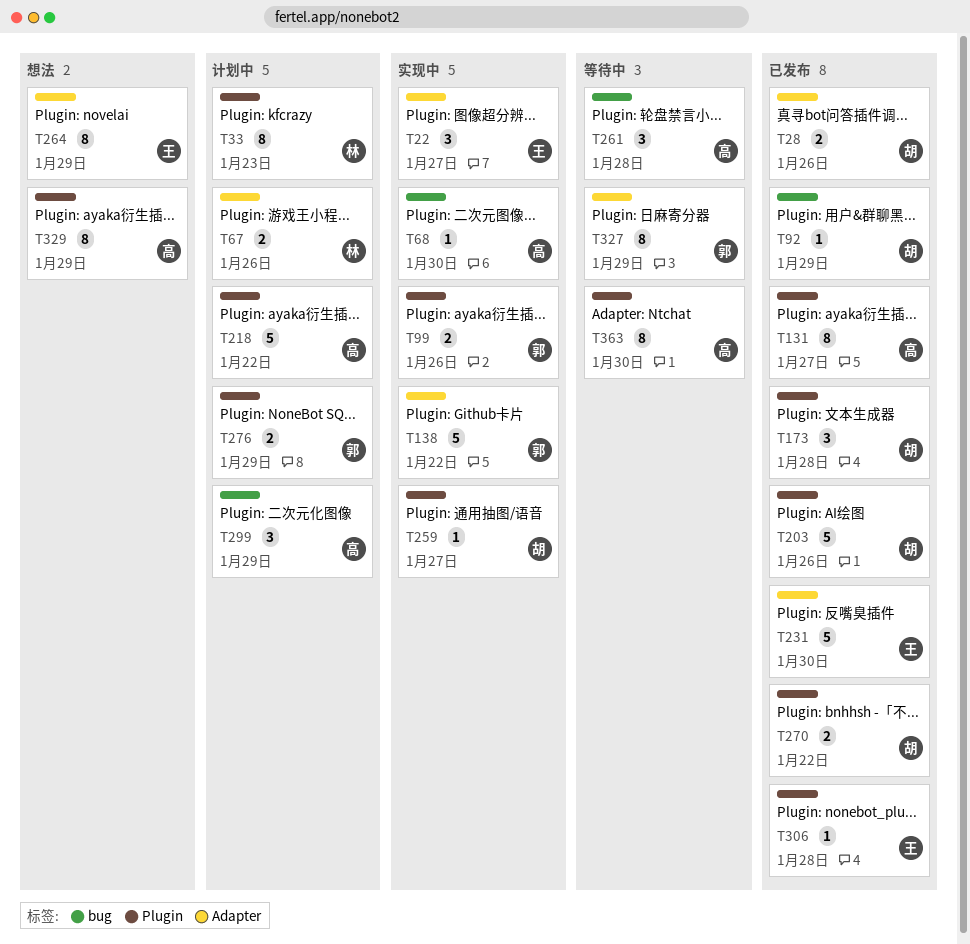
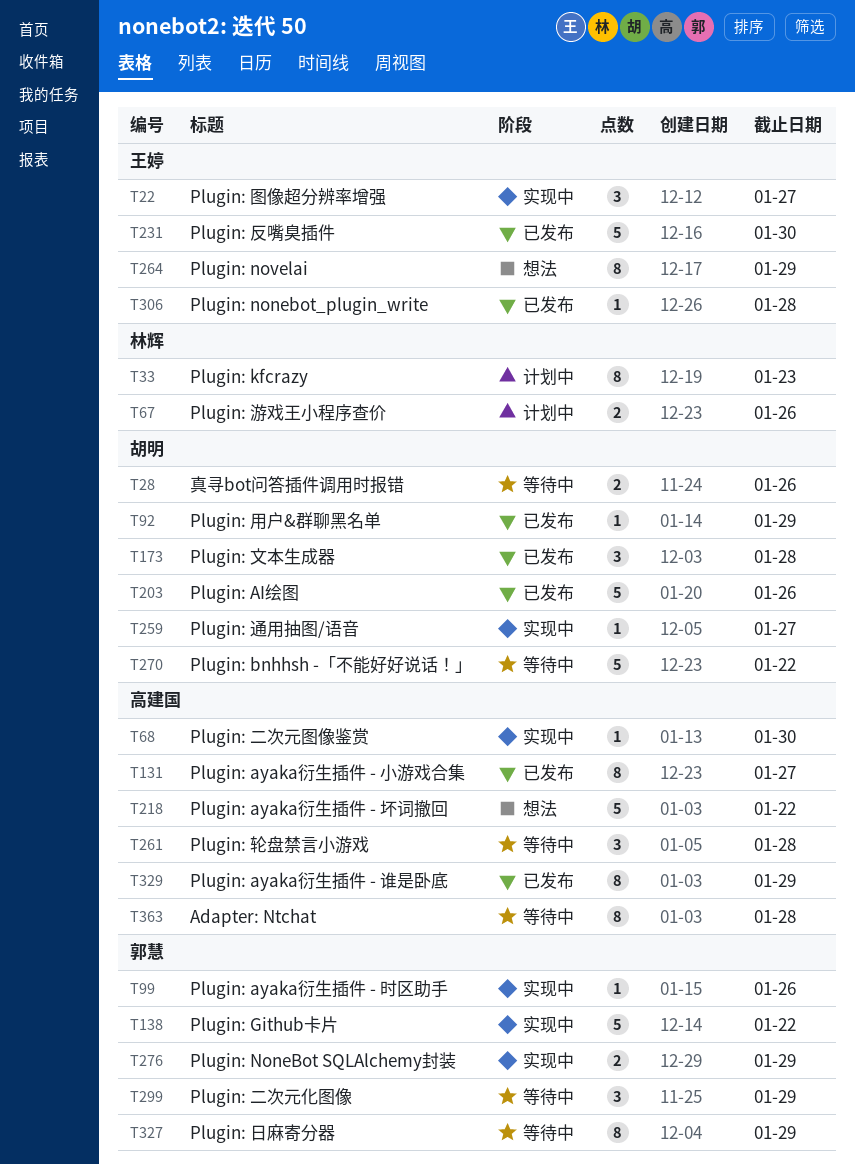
T28, status: 已发布 -> 等待中
T99, estimate: 2 -> 1
T218, status: 计划中 -> 想法
T270, status: 已发布 -> 等待中
T270, estimate: 2 -> 5
T276, status: 计划中 -> 实现中
T299, status: 计划中 -> 等待中
T299, owner: 高建国 -> 郭慧
T329, status: 想法 -> 已发布
T363, due: Jan 30 -> Jan 28

